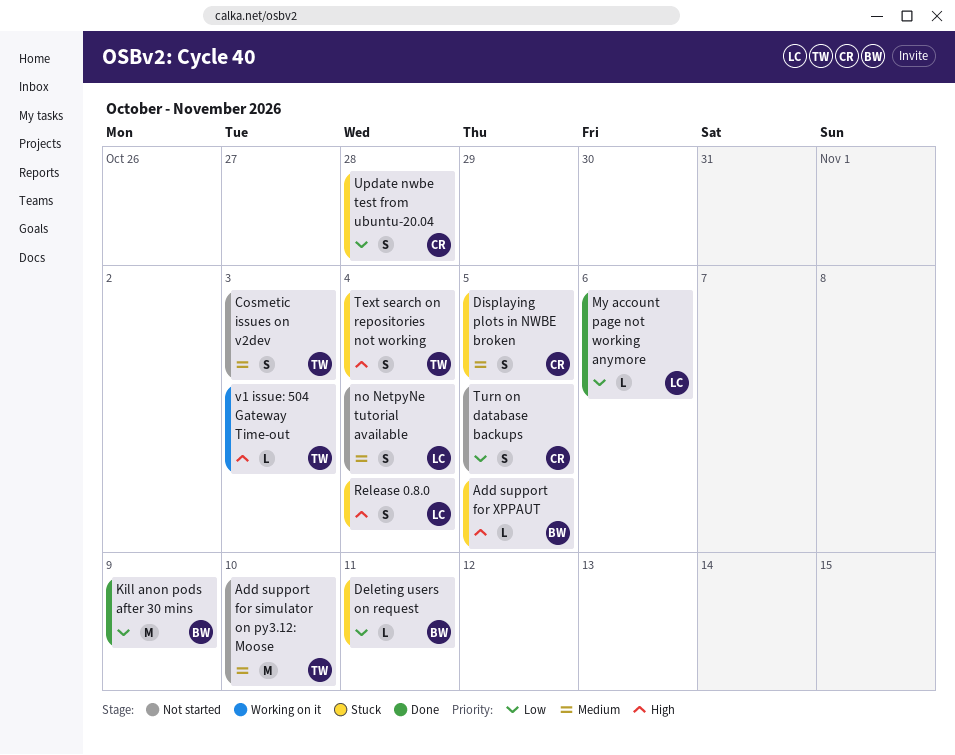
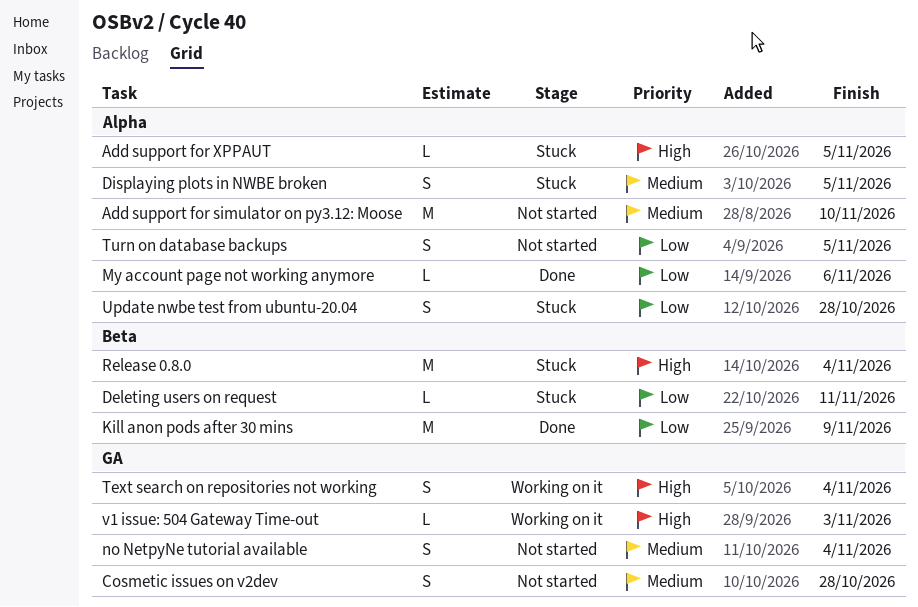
Cosmetic issues on v2dev, due: Nov 3 -> Oct 28
Release 0.8.0, estimate: S -> M
Text search on repositories not working, status: Stuck -> Working on it

